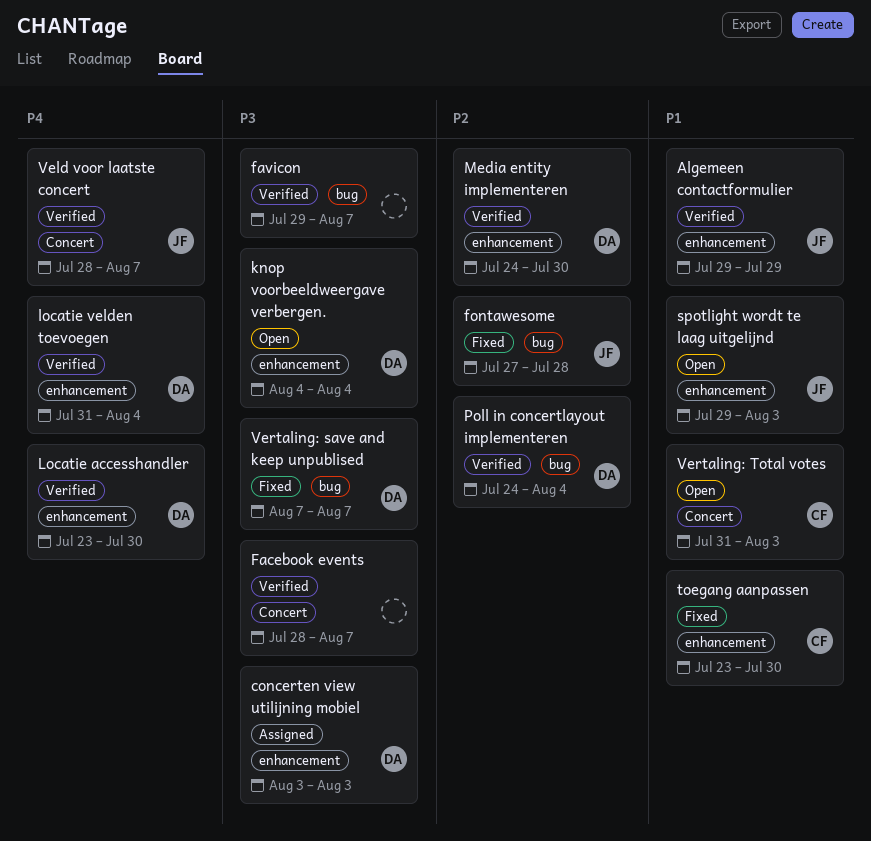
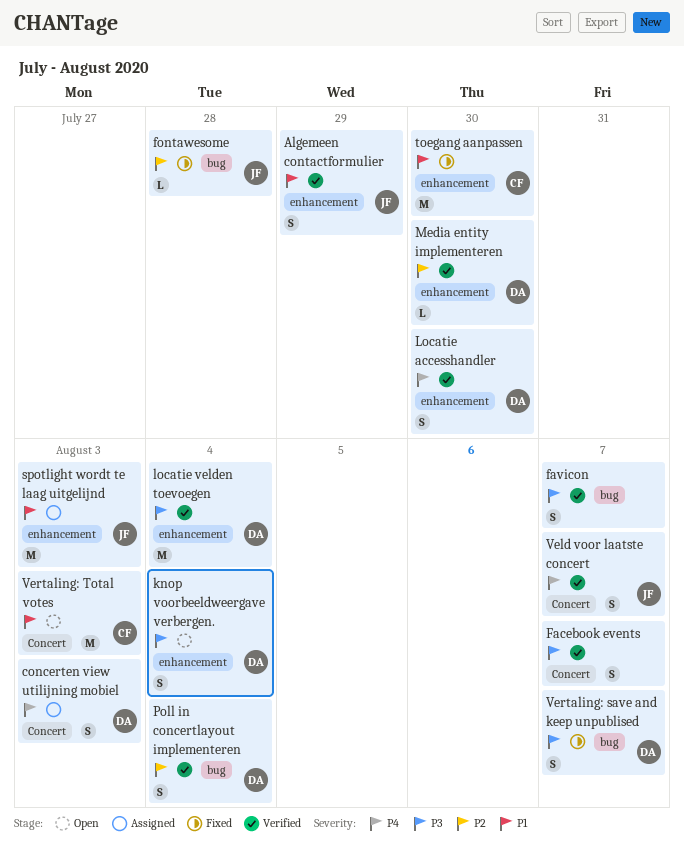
concerten view utilijning mobiel, priority: P3 -> P4
concerten view utilijning mobiel, label: enhancement -> Concert
locatie velden toevoegen, priority: P4 -> P3
spotlight wordt te laag uitgelijnd, status: Open -> Assigned

